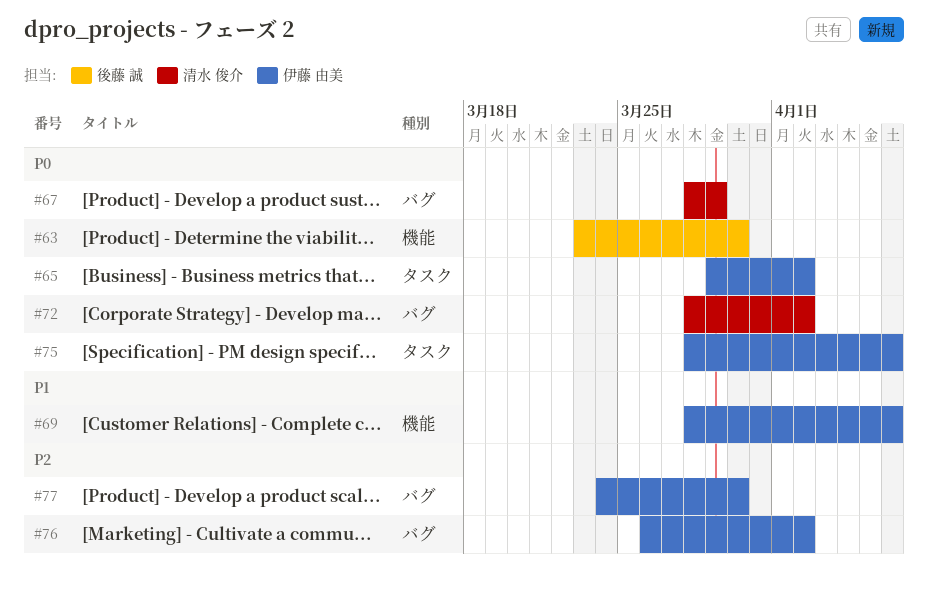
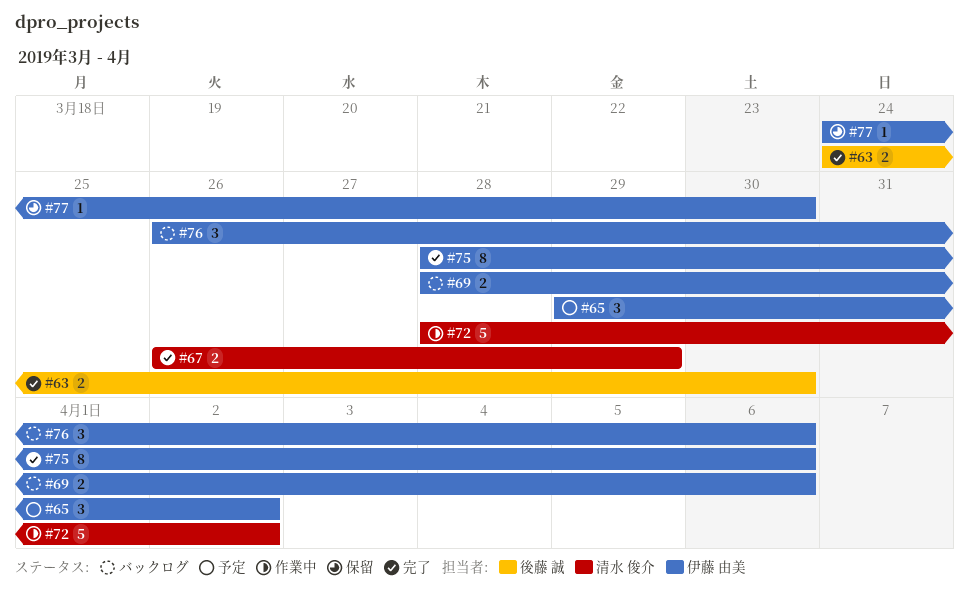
#63, start: Mar 23 -> Mar 24
#67, start: Mar 28 -> Mar 26
#76, due: Apr 2 -> Apr 6

